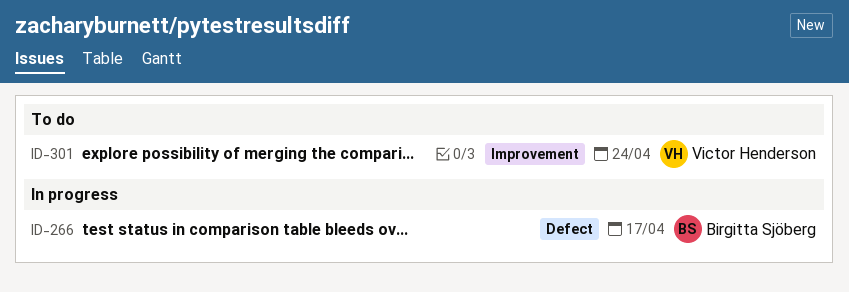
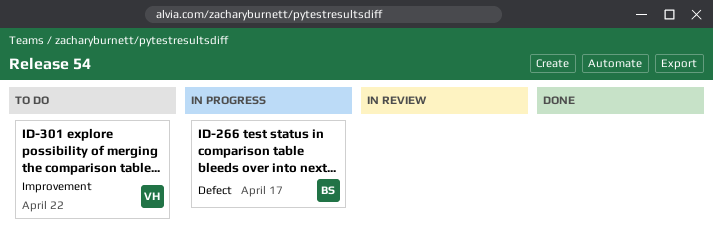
ID-301, due: Apr 24 -> Apr 22

